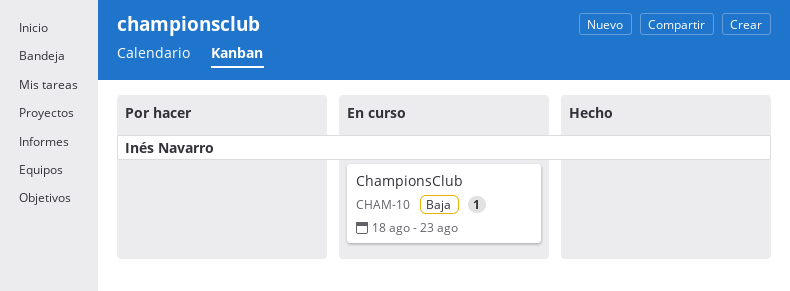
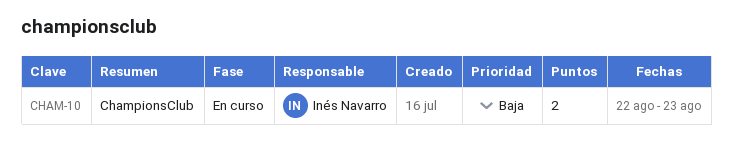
CHAM-10, estimate: 1 -> 2
CHAM-10, start: Aug 18 -> Aug 22

